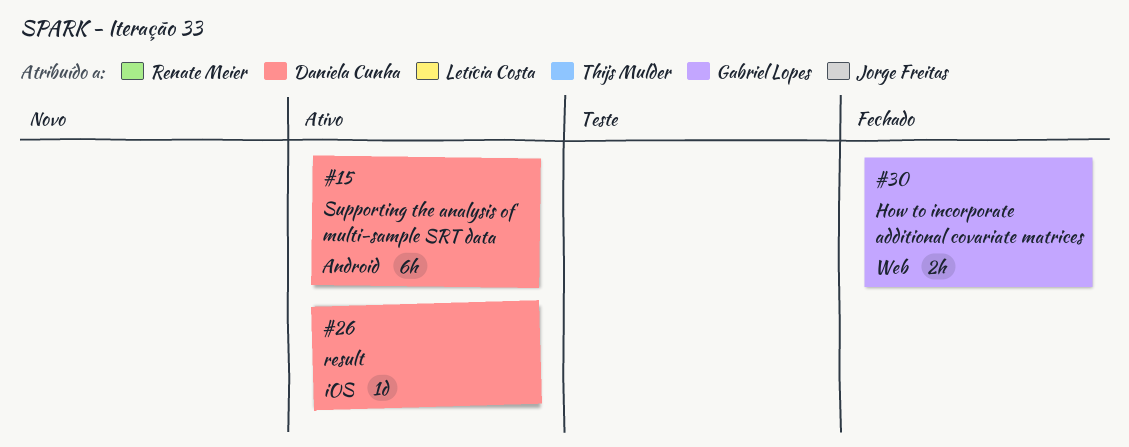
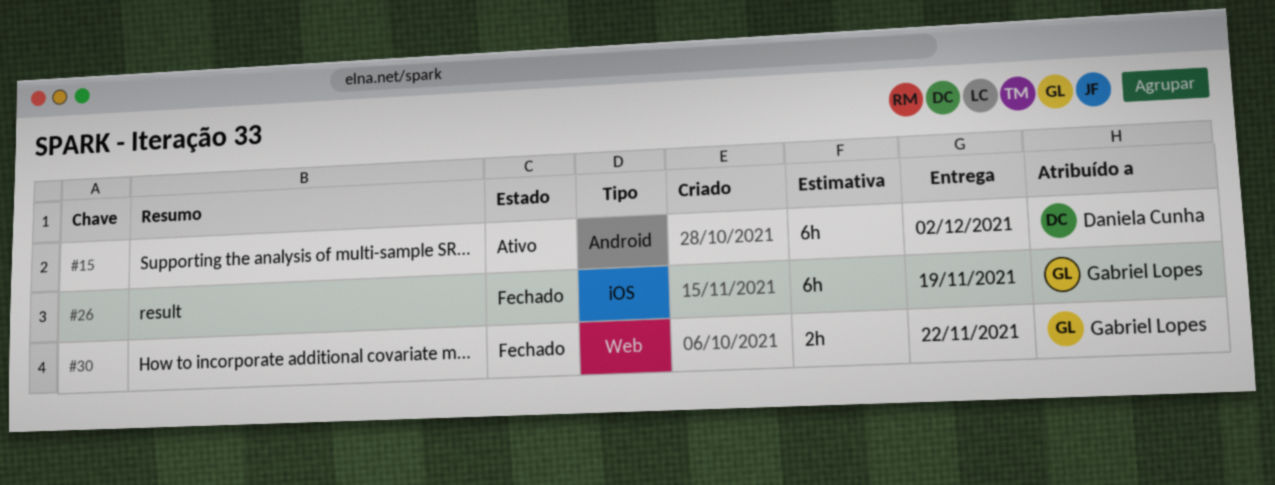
#26, status: Ativo -> Fechado
#26, owner: Daniela Cunha -> Gabriel Lopes
#26, estimate: 1d -> 6h

